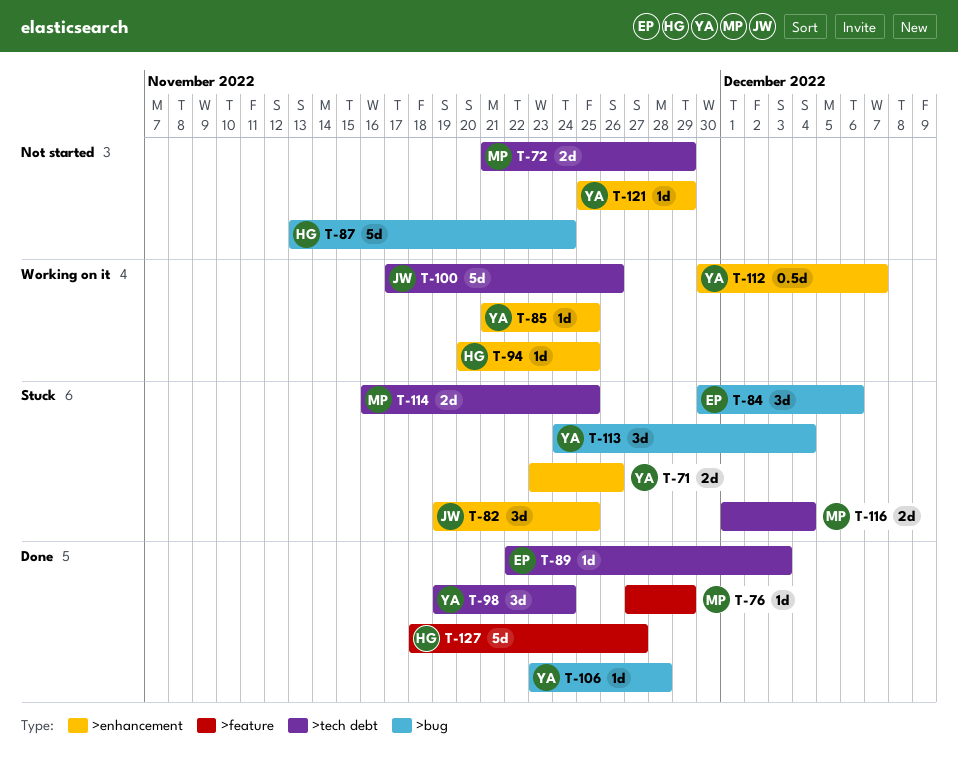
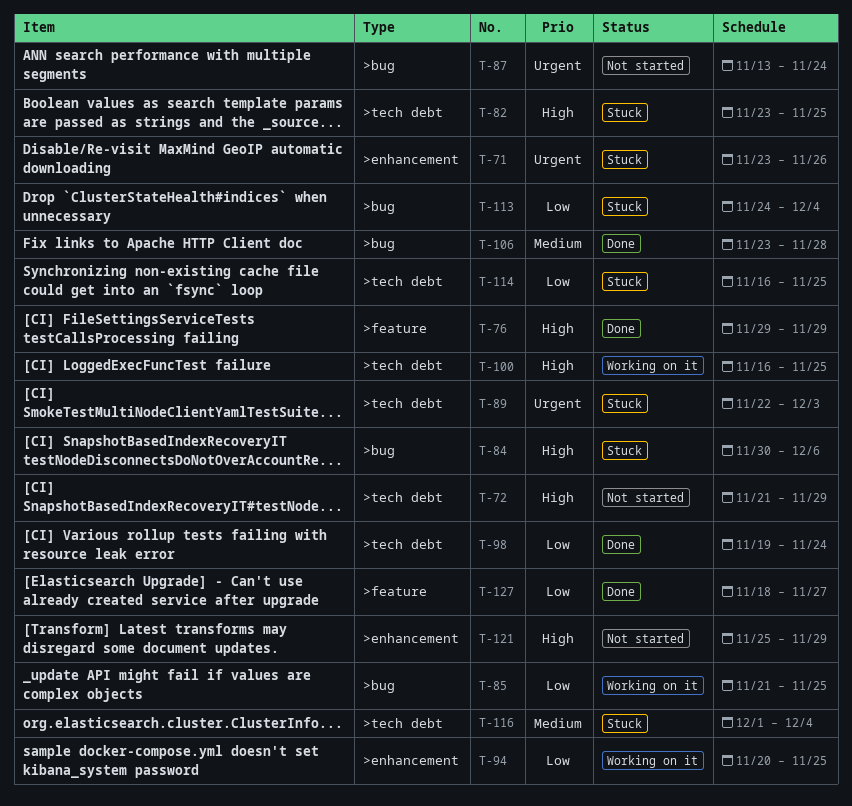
T-76, start: Nov 27 -> Nov 29
T-82, label: >enhancement -> >tech debt
T-82, start: Nov 19 -> Nov 23
T-85, label: >enhancement -> >bug
T-89, status: Done -> Stuck
T-100, start: Nov 17 -> Nov 16
T-100, due: Nov 26 -> Nov 25
T-112: present -> none

